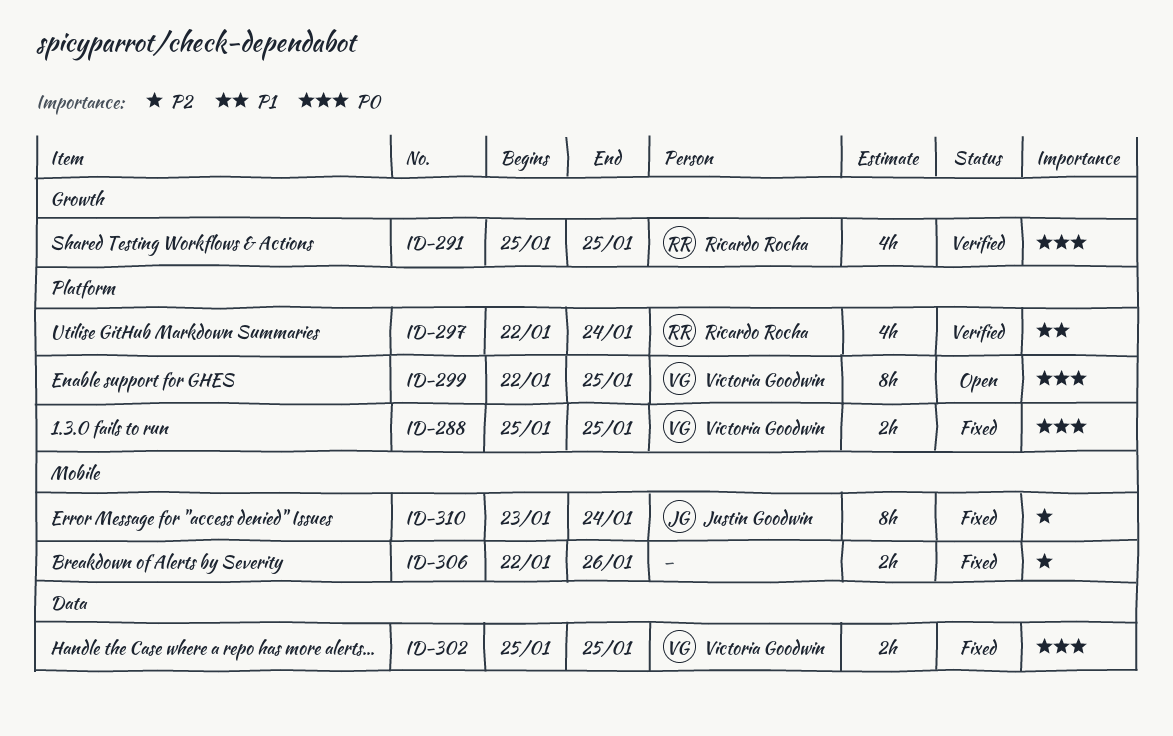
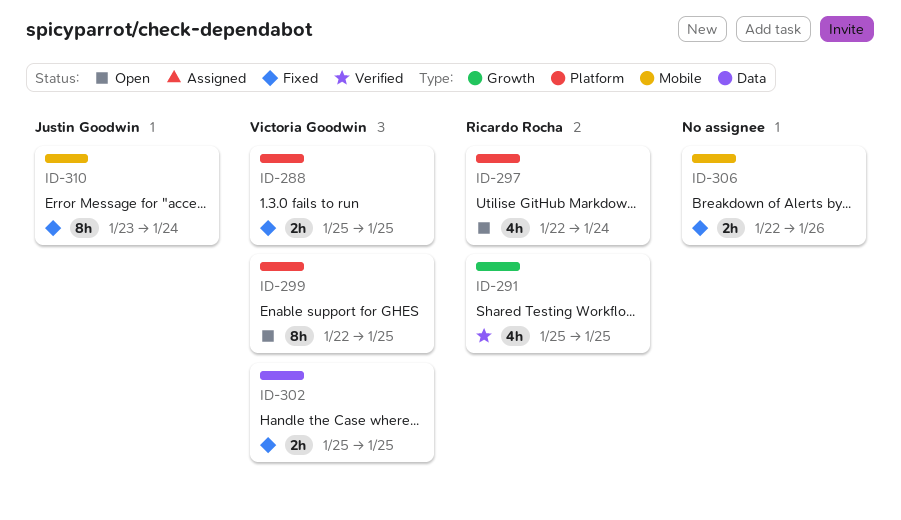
ID-297, status: Verified -> Open

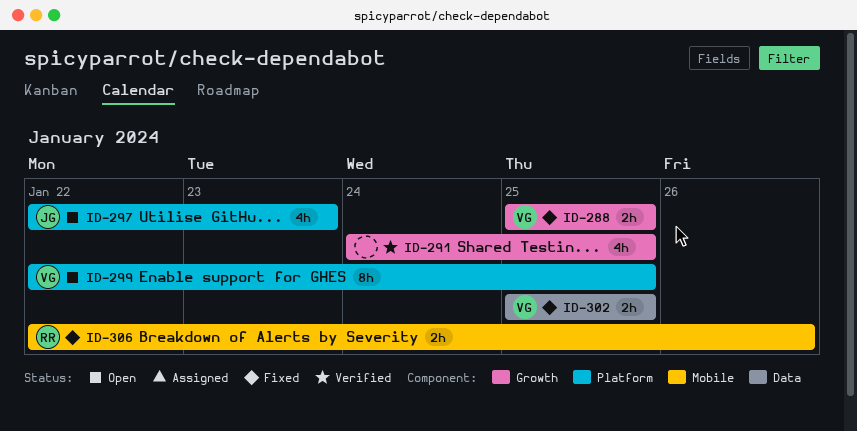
ID-288, label: Platform -> Growth
ID-291, owner: Ricardo Rocha -> none
ID-291, start: Jan 25 -> Jan 24
ID-297, owner: Ricardo Rocha -> Justin Goodwin
ID-297, due: Jan 24 -> Jan 23
ID-306, owner: none -> Ricardo Rocha
ID-310: present -> none

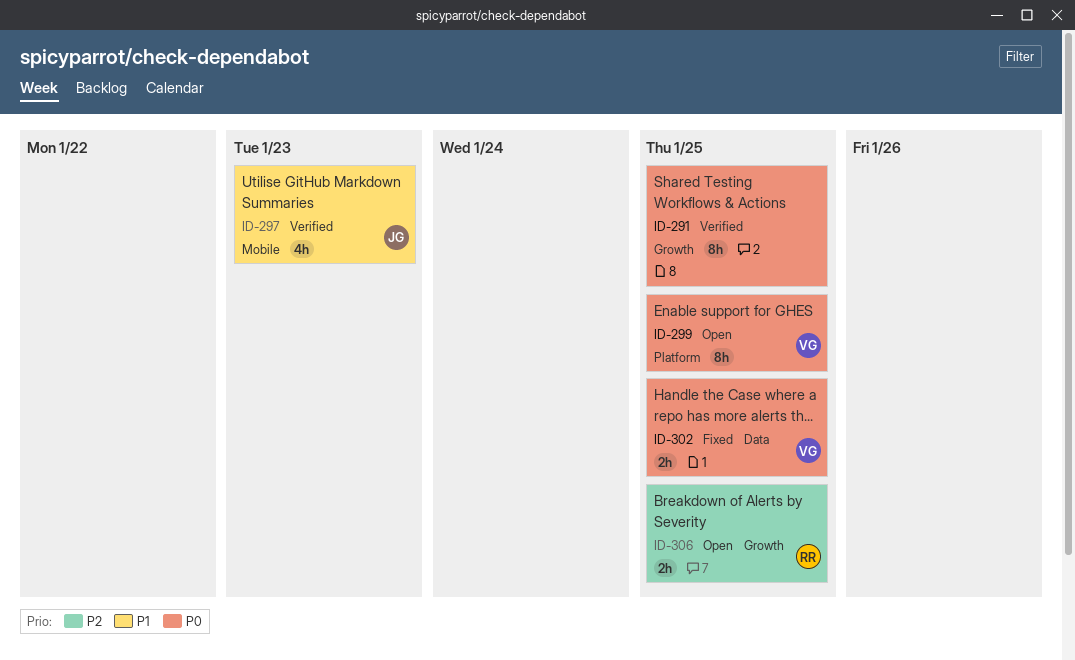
ID-288: present -> none
ID-291, estimate: 4h -> 8h
ID-297, status: Open -> Verified
ID-297, label: Platform -> Mobile
ID-306, status: Fixed -> Open
ID-306, label: Mobile -> Growth
ID-306, due: Jan 26 -> Jan 25

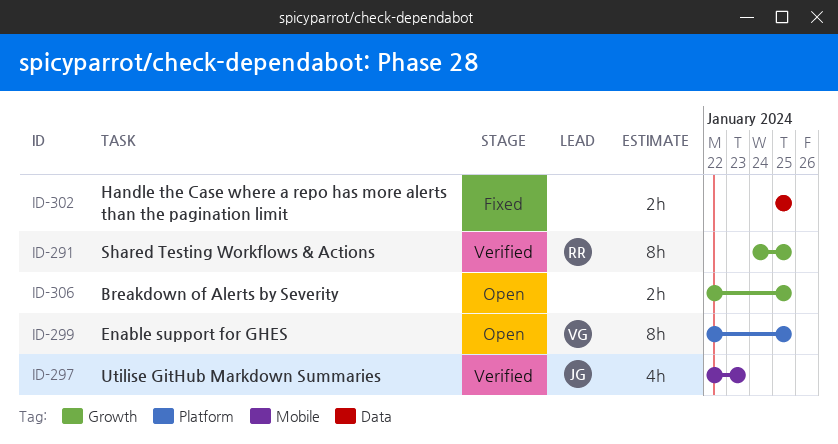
ID-291, owner: none -> RR
ID-302, owner: VG -> none
ID-306, owner: RR -> none

